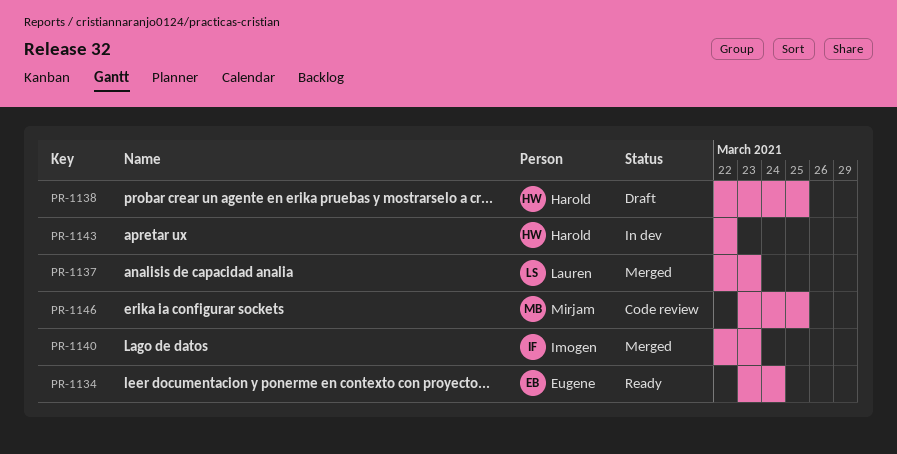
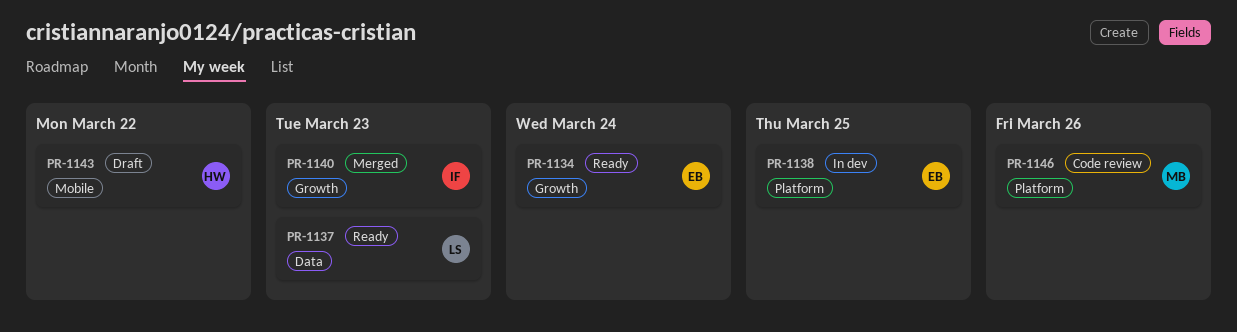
PR-1137, status: Merged -> Ready
PR-1138, status: Draft -> In dev
PR-1138, owner: Harold -> Eugene
PR-1143, status: In dev -> Draft
PR-1146, due: Mar 25 -> Mar 26

